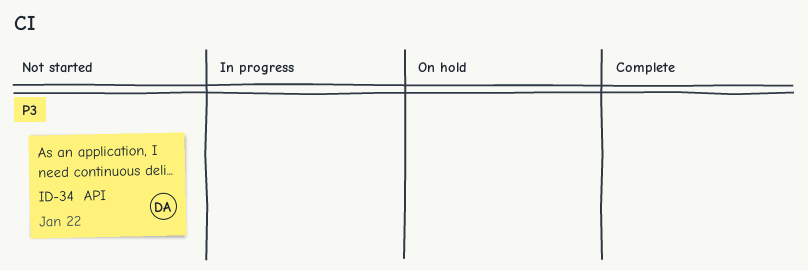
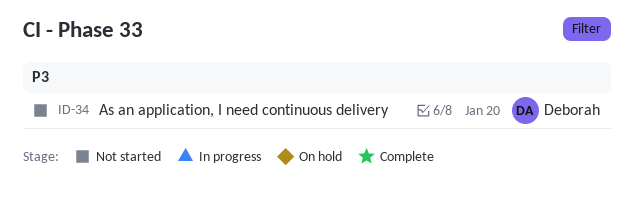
ID-34, due: Jan 22 -> Jan 20

